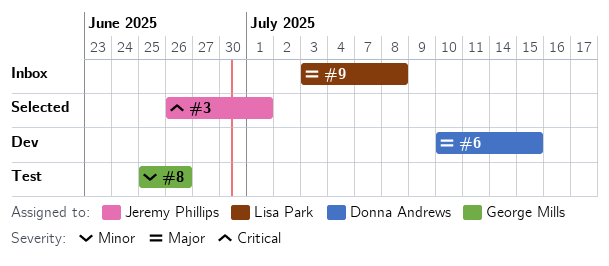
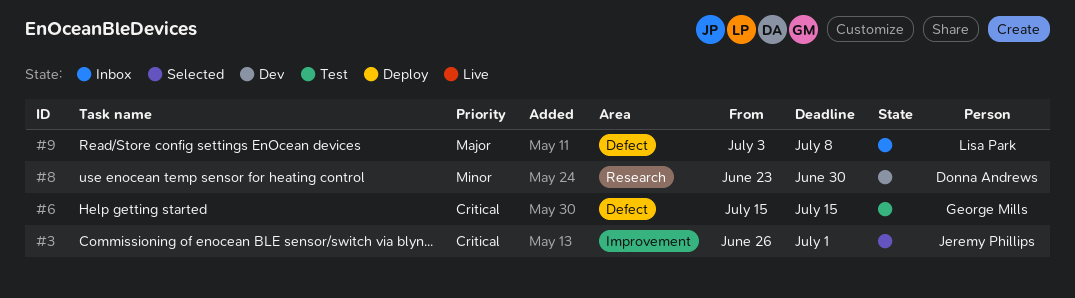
#6, status: Dev -> Test
#6, owner: Donna Andrews -> George Mills
#6, priority: Major -> Critical
#6, start: Jul 10 -> Jul 15
#8, status: Test -> Dev
#8, owner: George Mills -> Donna Andrews
#8, start: Jun 25 -> Jun 23
#8, due: Jun 26 -> Jun 30

